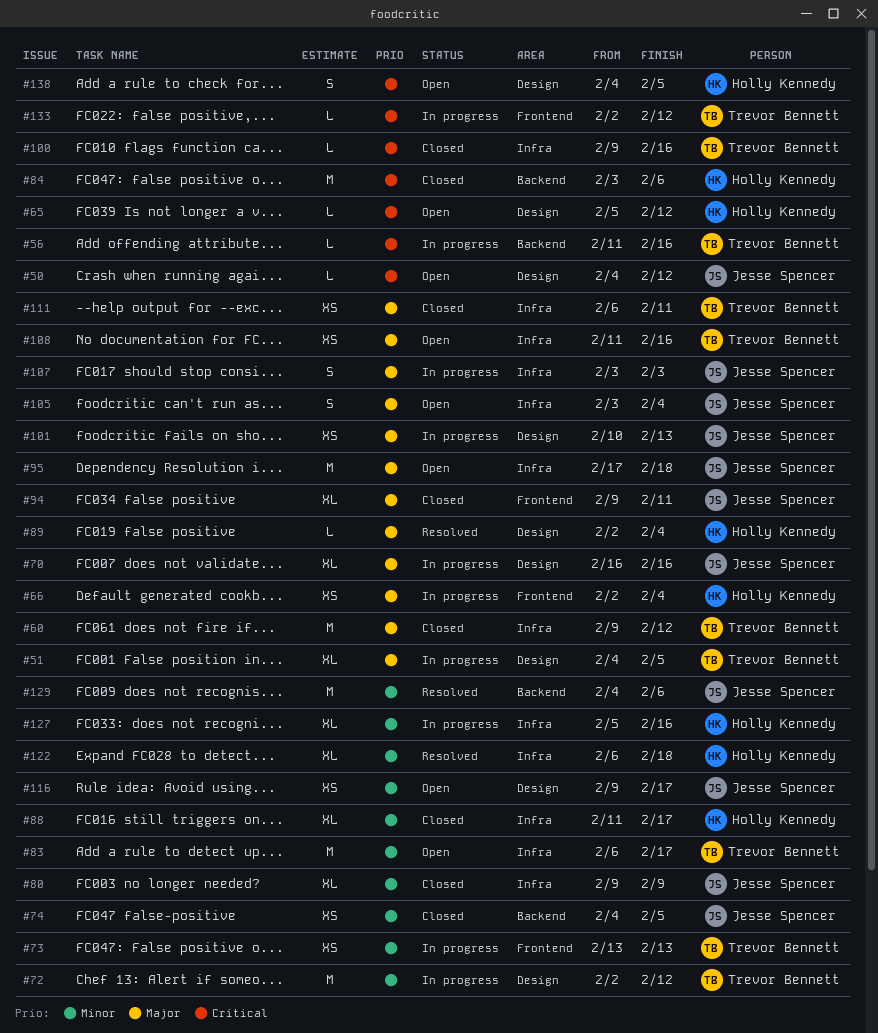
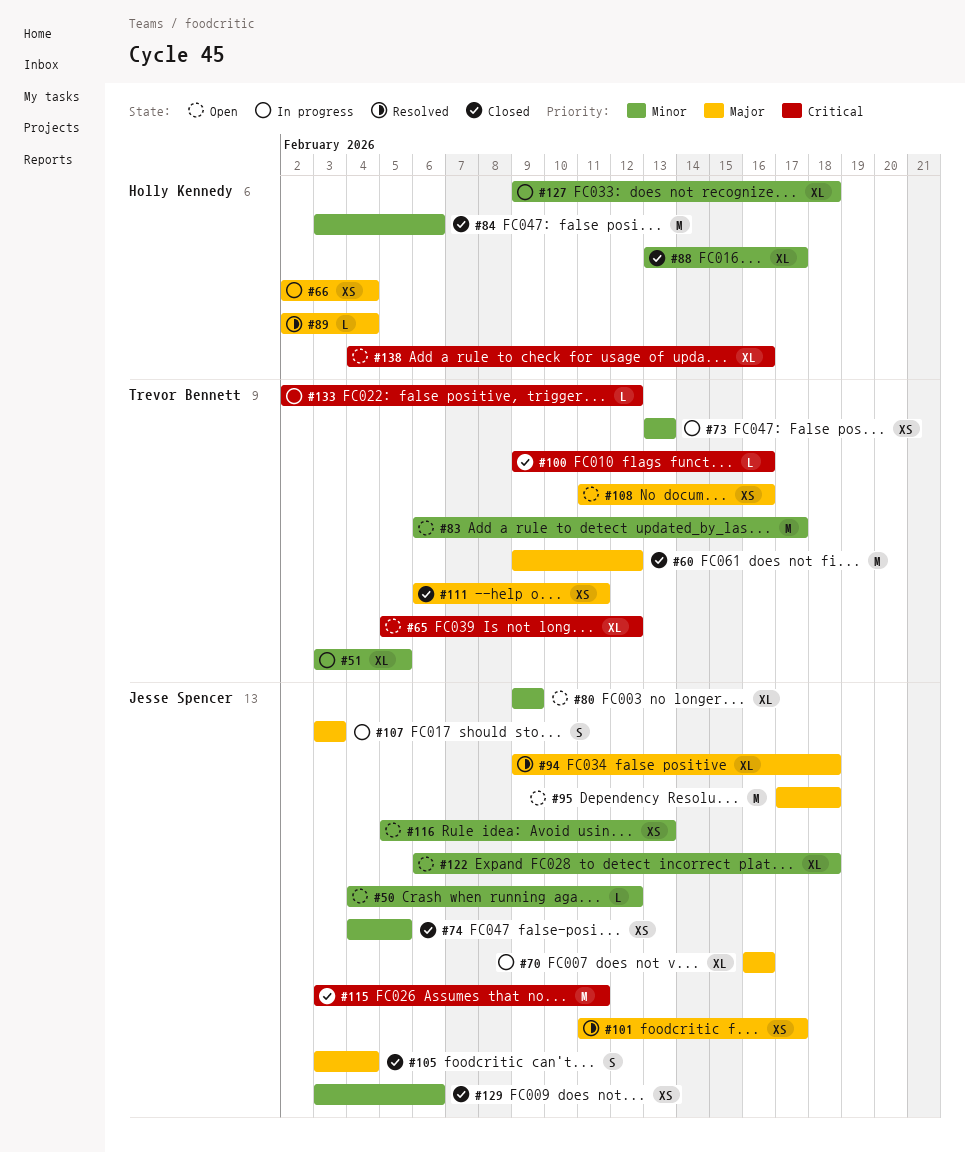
#50, priority: Critical -> Minor
#51, priority: Major -> Minor
#51, start: Feb 4 -> Feb 3
#56: present -> none
#65, owner: Holly Kennedy -> Trevor Bennett
#65, estimate: L -> XL
#72: present -> none
#80, status: Closed -> Open
#84, priority: Critical -> Minor
#88, start: Feb 11 -> Feb 13
#94, status: Closed -> Resolved
#94, due: Feb 11 -> Feb 18
#101, status: In progress -> Resolved
#101, start: Feb 10 -> Feb 11
#101, due: Feb 13 -> Feb 17
#105, status: Open -> Closed
#115: none -> present
#116, start: Feb 9 -> Feb 5
#116, due: Feb 17 -> Feb 13
#122, status: Resolved -> Open
#122, owner: Holly Kennedy -> Jesse Spencer
#127, start: Feb 5 -> Feb 9
#127, due: Feb 16 -> Feb 18
#129, status: Resolved -> Closed
#129, estimate: M -> XS
#129, start: Feb 4 -> Feb 3
#138, estimate: S -> XL
#138, due: Feb 5 -> Feb 16

